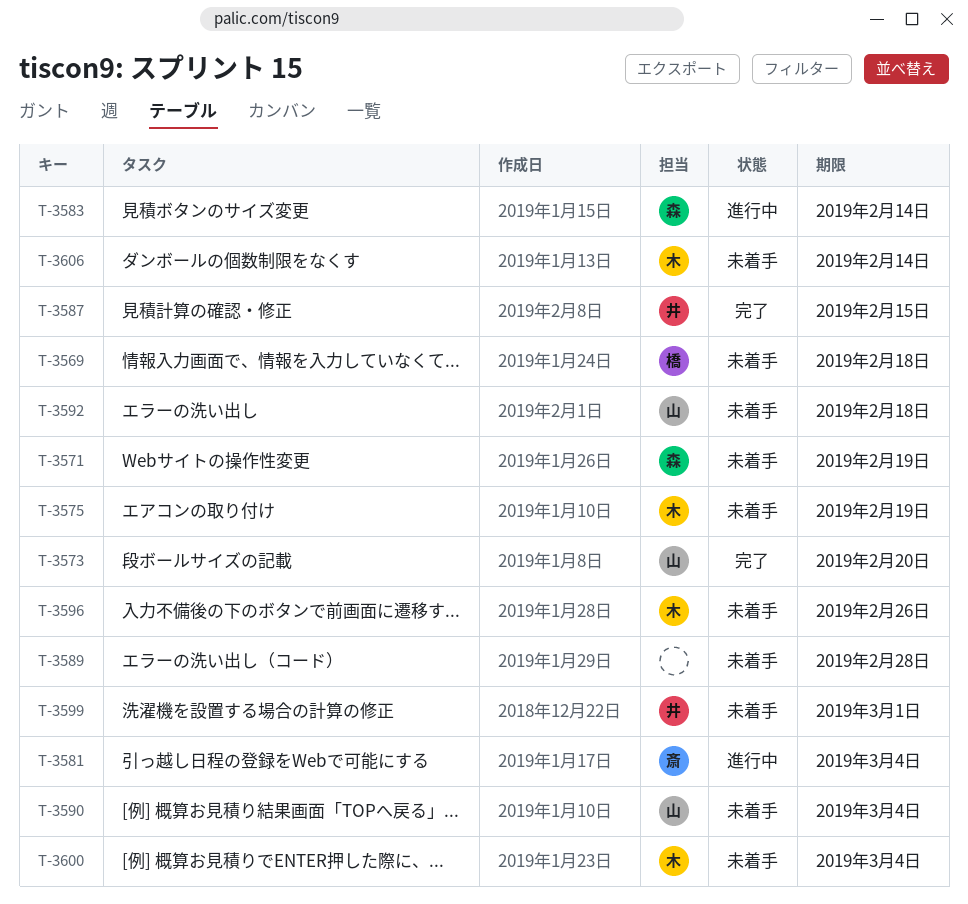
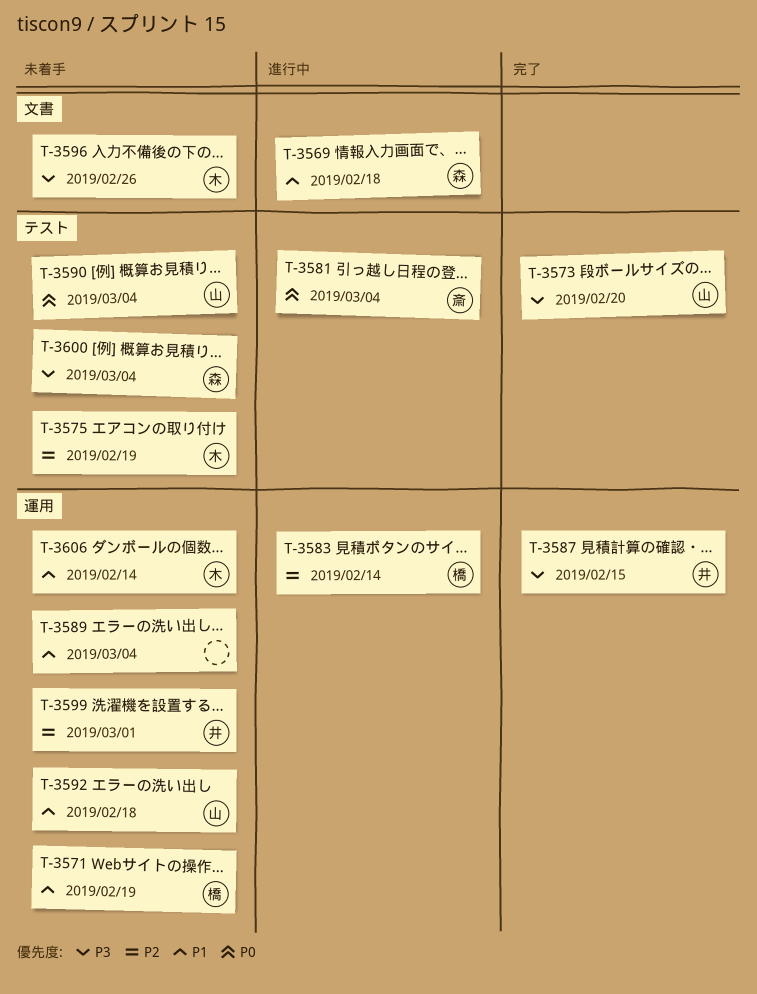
T-3569, status: 未着手 -> 進行中
T-3569, owner: 橋 -> 森
T-3571, owner: 森 -> 橋
T-3583, owner: 森 -> 橋
T-3589, due: Feb 28 -> Mar 4
T-3600, owner: 木 -> 森

